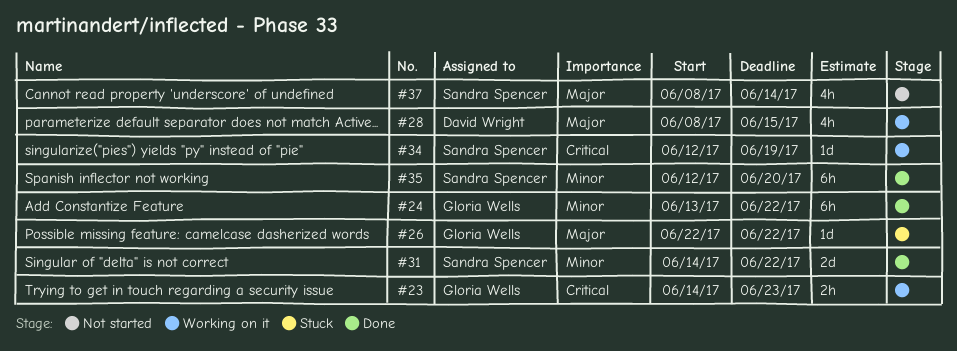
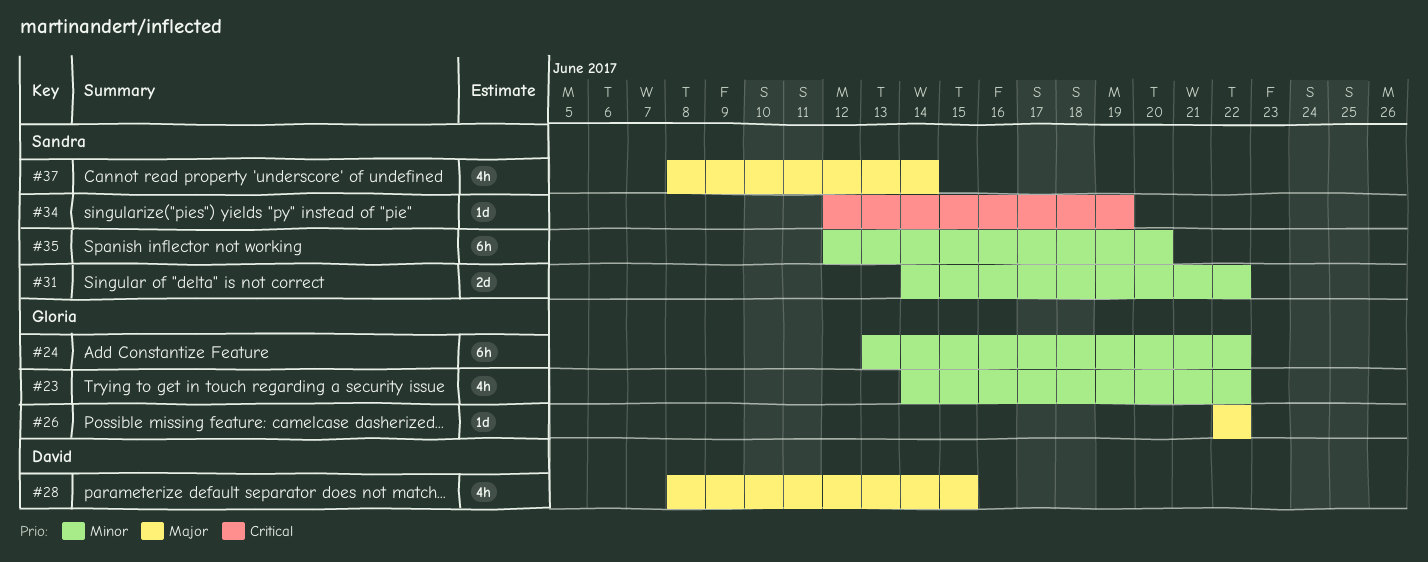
#23, priority: Critical -> Minor
#23, estimate: 2h -> 4h
#23, due: Jun 23 -> Jun 22

